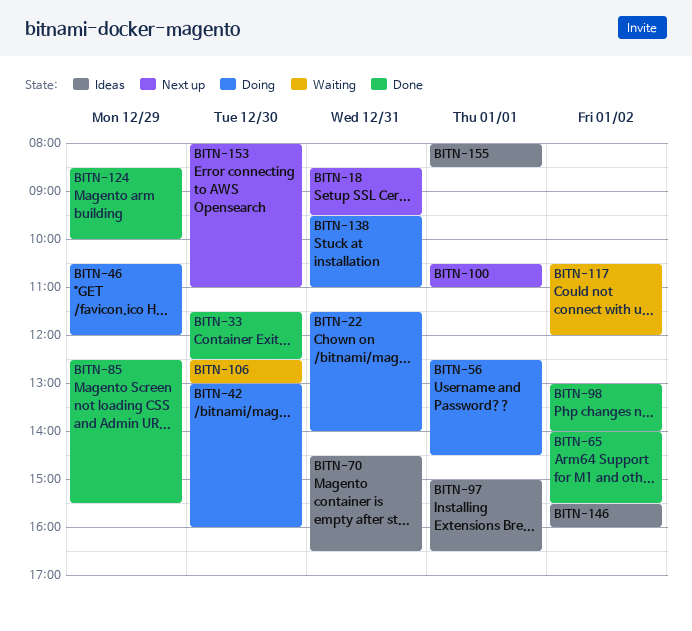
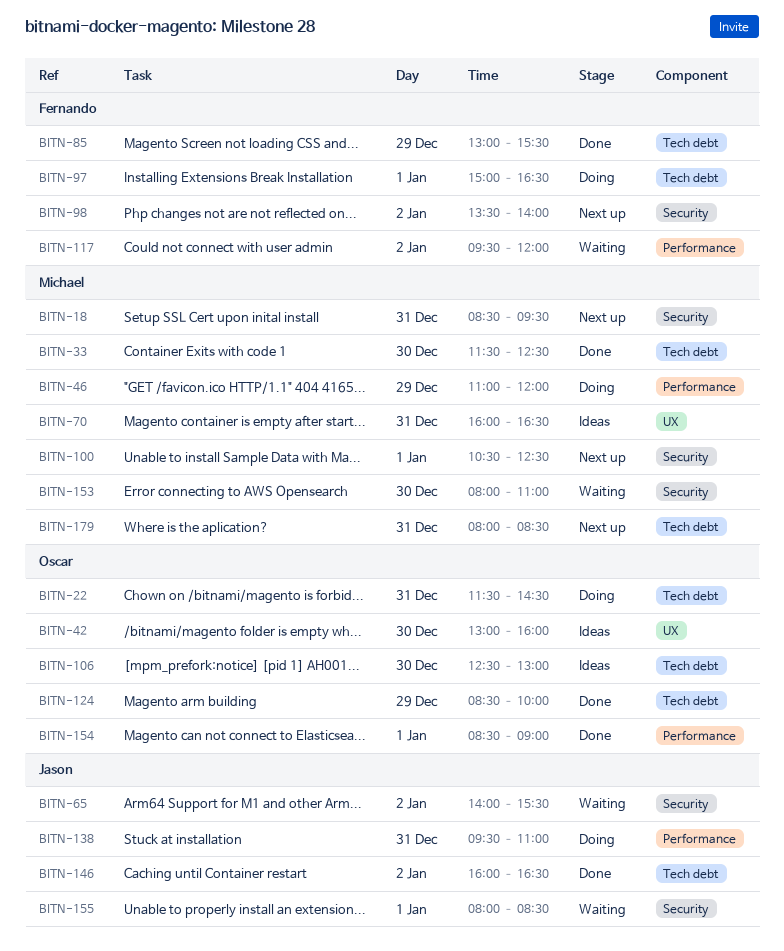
BITN-22, ends: 14:00 -> 14:30
BITN-42, status: Doing -> Ideas
BITN-46, begins: 10:30 -> 11:00
BITN-56: present -> none
BITN-65, status: Done -> Waiting
BITN-70, begins: 14:30 -> 16:00
BITN-85, begins: 12:30 -> 13:00
BITN-97, status: Ideas -> Doing
BITN-98, status: Done -> Next up
BITN-98, begins: 13:00 -> 13:30
BITN-100, ends: 11:00 -> 12:30
BITN-106, status: Waiting -> Ideas
BITN-117, begins: 10:30 -> 09:30
BITN-146, status: Ideas -> Done
BITN-146, begins: 15:30 -> 16:00
BITN-146, ends: 16:00 -> 16:30
BITN-153, status: Next up -> Waiting
BITN-154: none -> present
BITN-155, status: Ideas -> Waiting
BITN-179: none -> present

